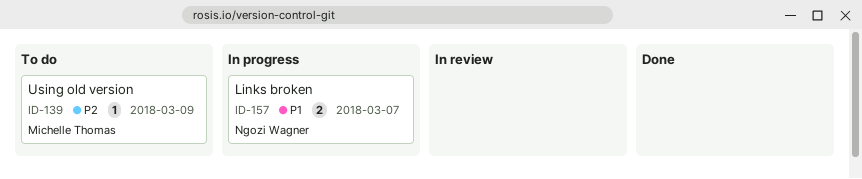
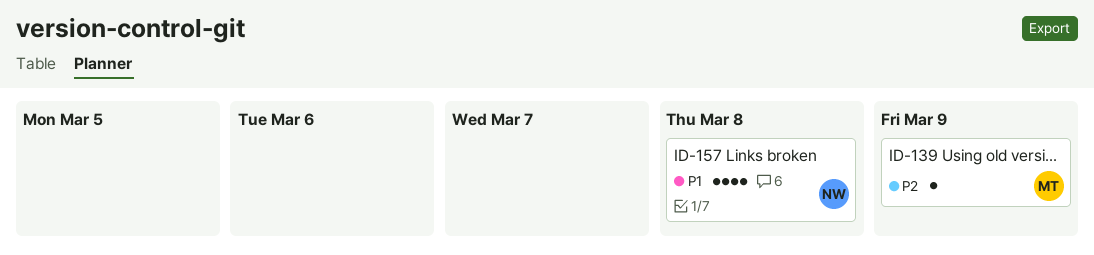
ID-157, estimate: 2 -> 4
ID-157, due: Mar 7 -> Mar 8

